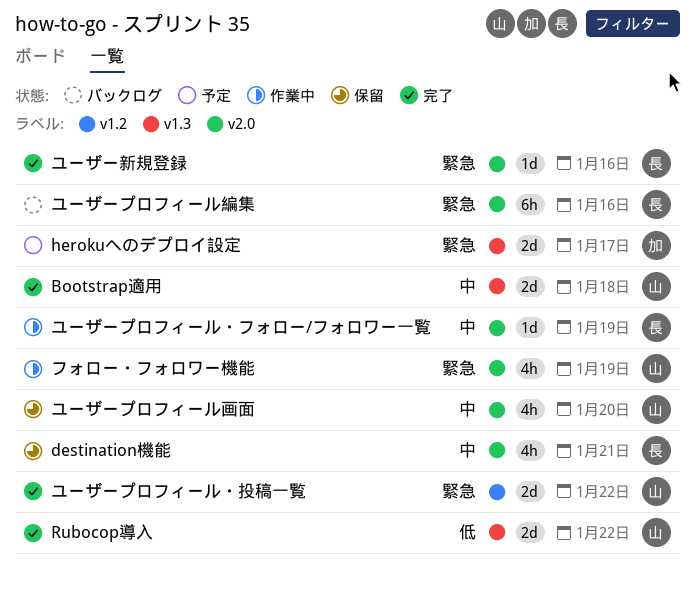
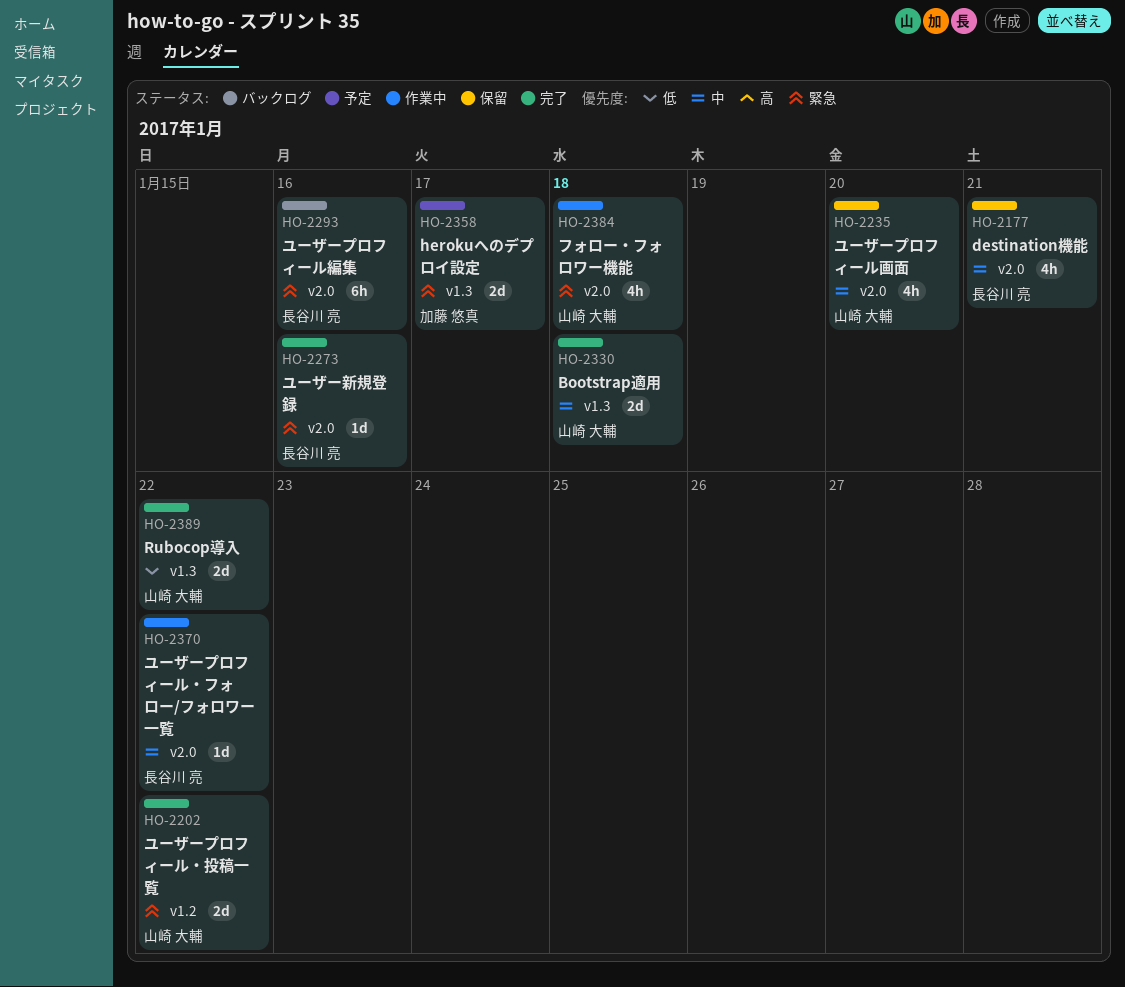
フォロー・フォロワー機能, due: Jan 19 -> Jan 18
ユーザープロフィール・フォロー/フォロワー一覧, due: Jan 19 -> Jan 22

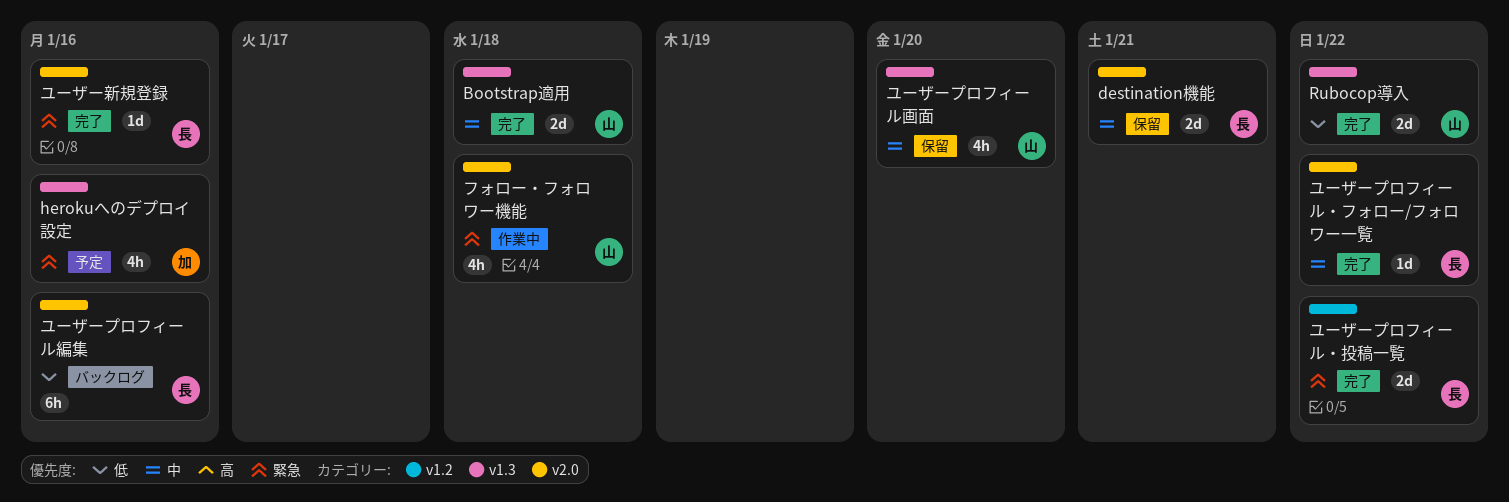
destination機能, estimate: 4h -> 2d
herokuへのデプロイ設定, estimate: 2d -> 4h
herokuへのデプロイ設定, due: Jan 17 -> Jan 16
ユーザープロフィール・フォロー/フォロワー一覧, status: 作業中 -> 完了
ユーザープロフィール・投稿一覧, owner: 山崎 大輔 -> 長谷川 亮
ユーザープロフィール画面, label: v2.0 -> v1.3
ユーザープロフィール編集, priority: 緊急 -> 低

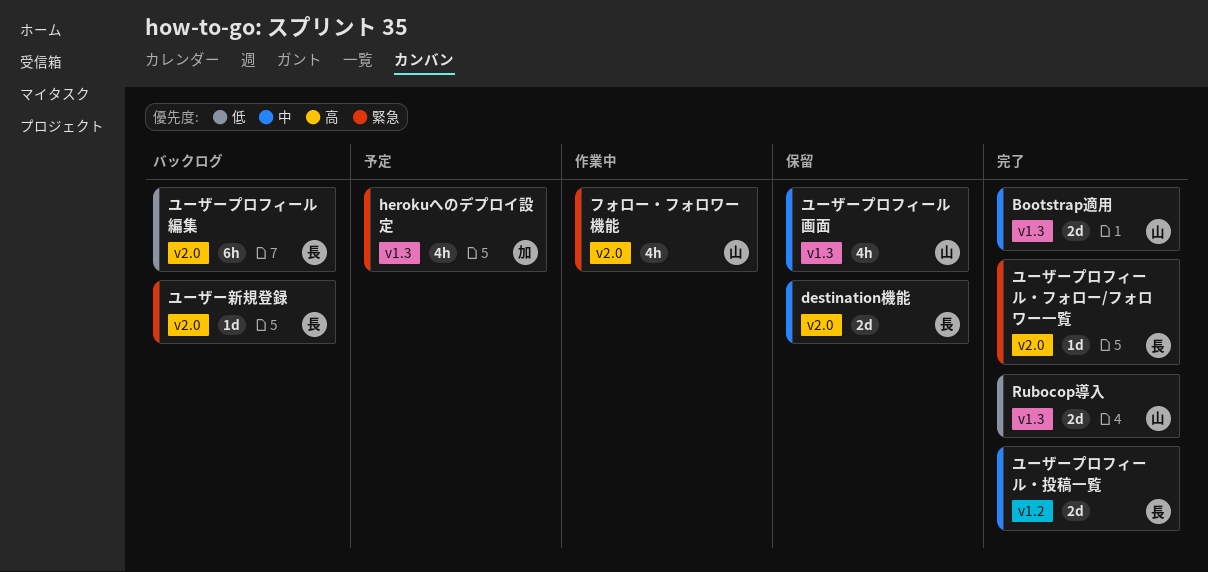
ユーザープロフィール・フォロー/フォロワー一覧, priority: 中 -> 緊急
ユーザープロフィール・投稿一覧, priority: 緊急 -> 中
ユーザー新規登録, status: 完了 -> バックログ

